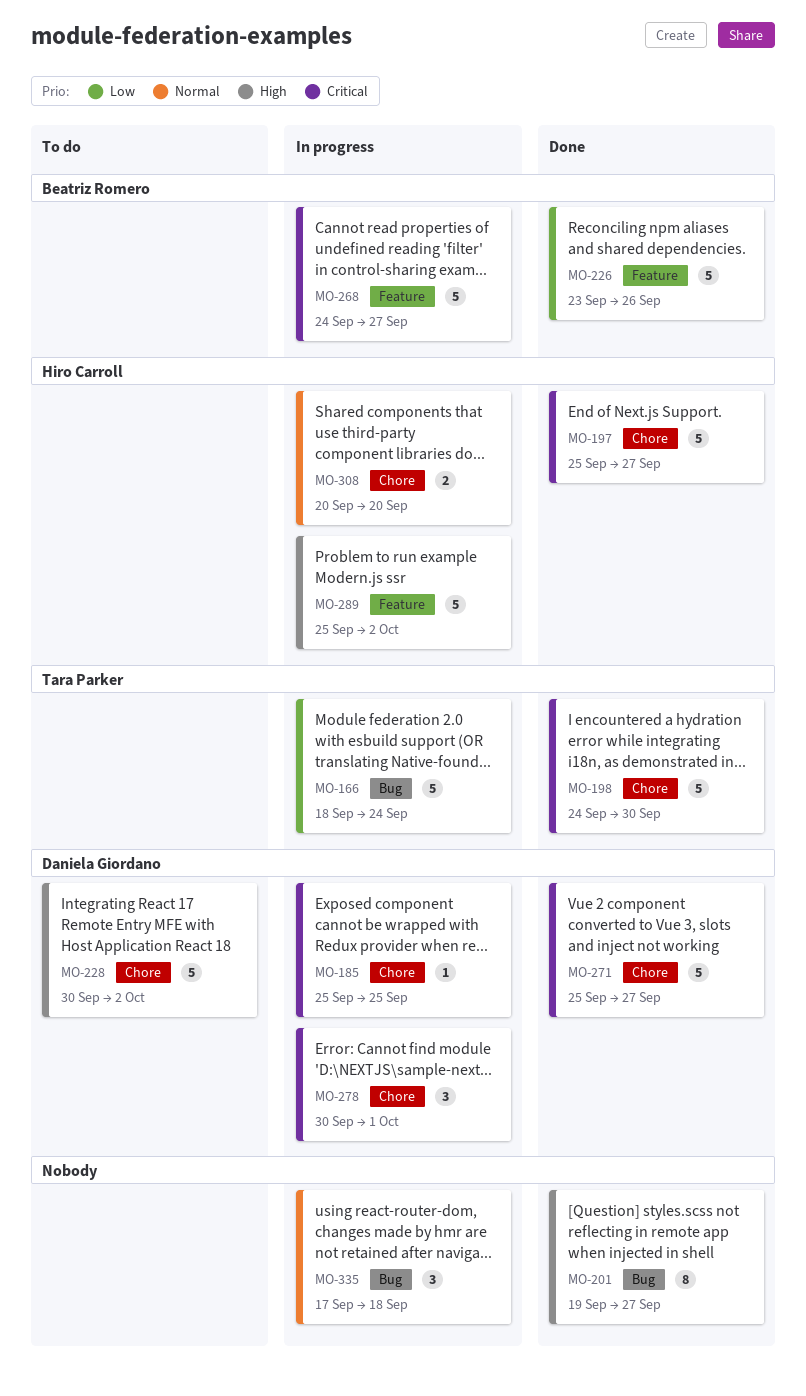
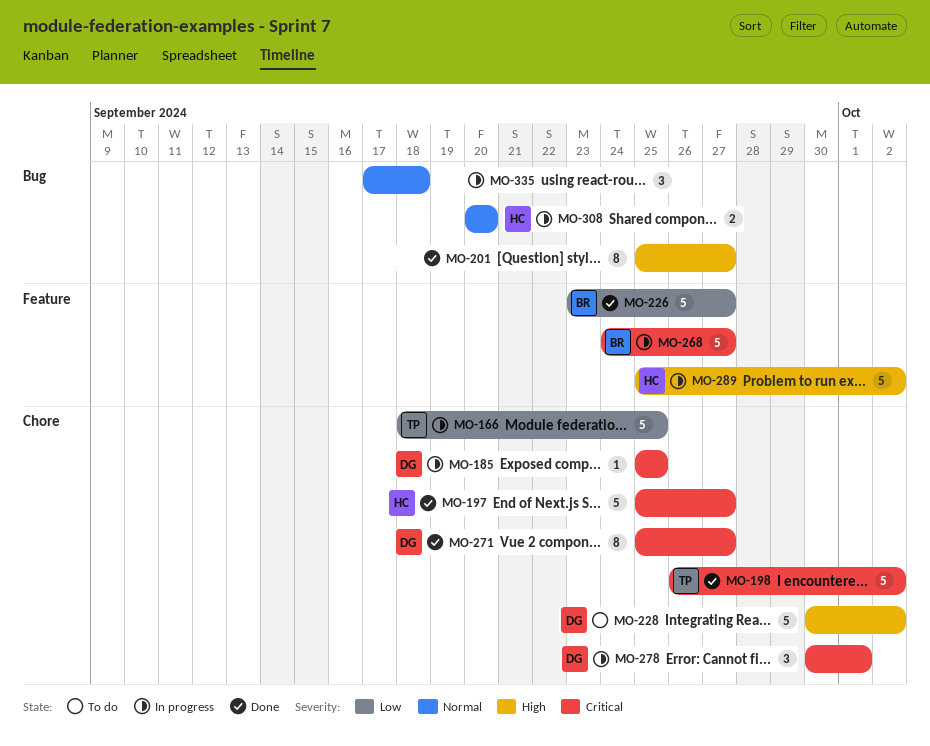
MO-166, label: Bug -> Chore
MO-166, due: Sep 24 -> Sep 25
MO-198, start: Sep 24 -> Sep 26
MO-198, due: Sep 30 -> Oct 2
MO-201, start: Sep 19 -> Sep 25
MO-226, due: Sep 26 -> Sep 27
MO-271, estimate: 5 -> 8
MO-308, label: Chore -> Bug

